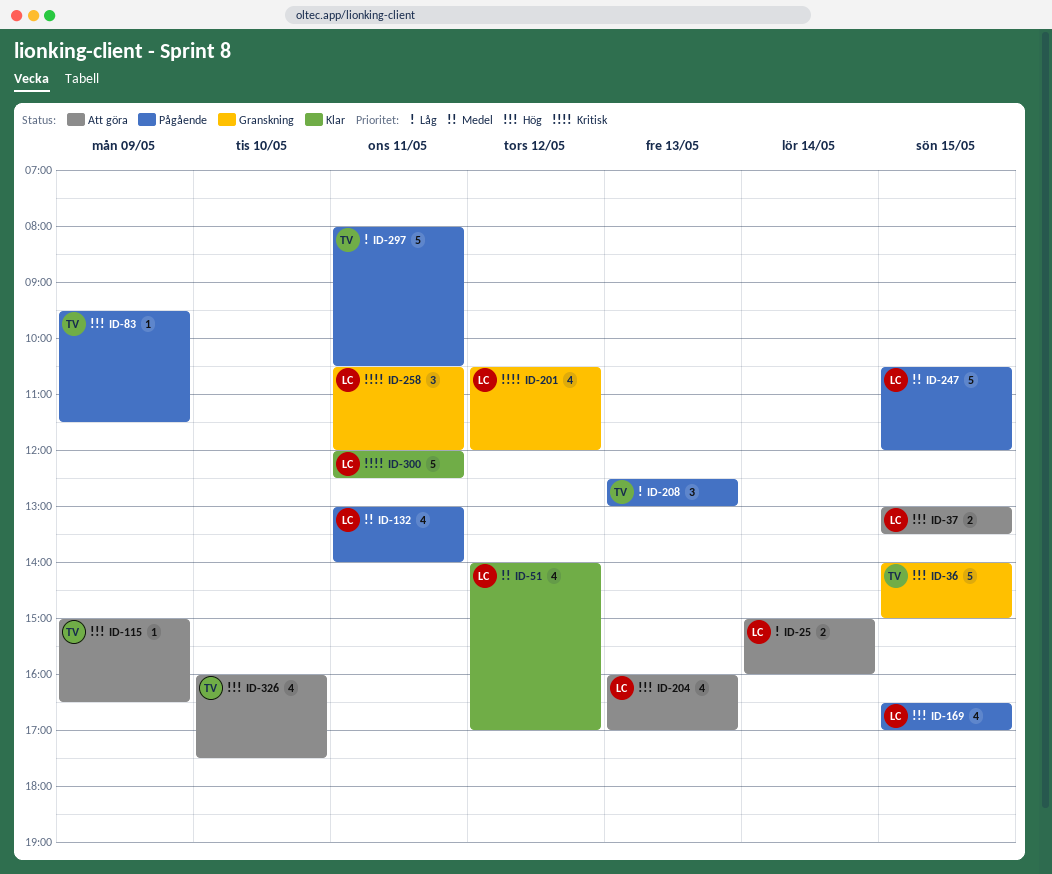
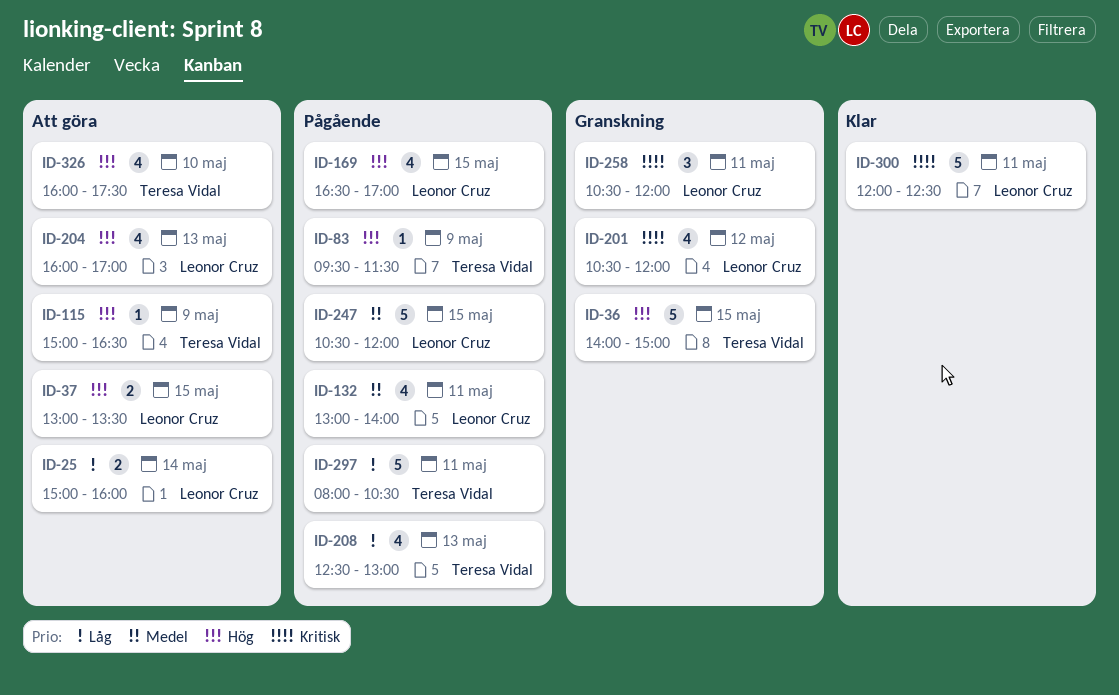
ID-51: present -> none
ID-208, estimate: 3 -> 4

